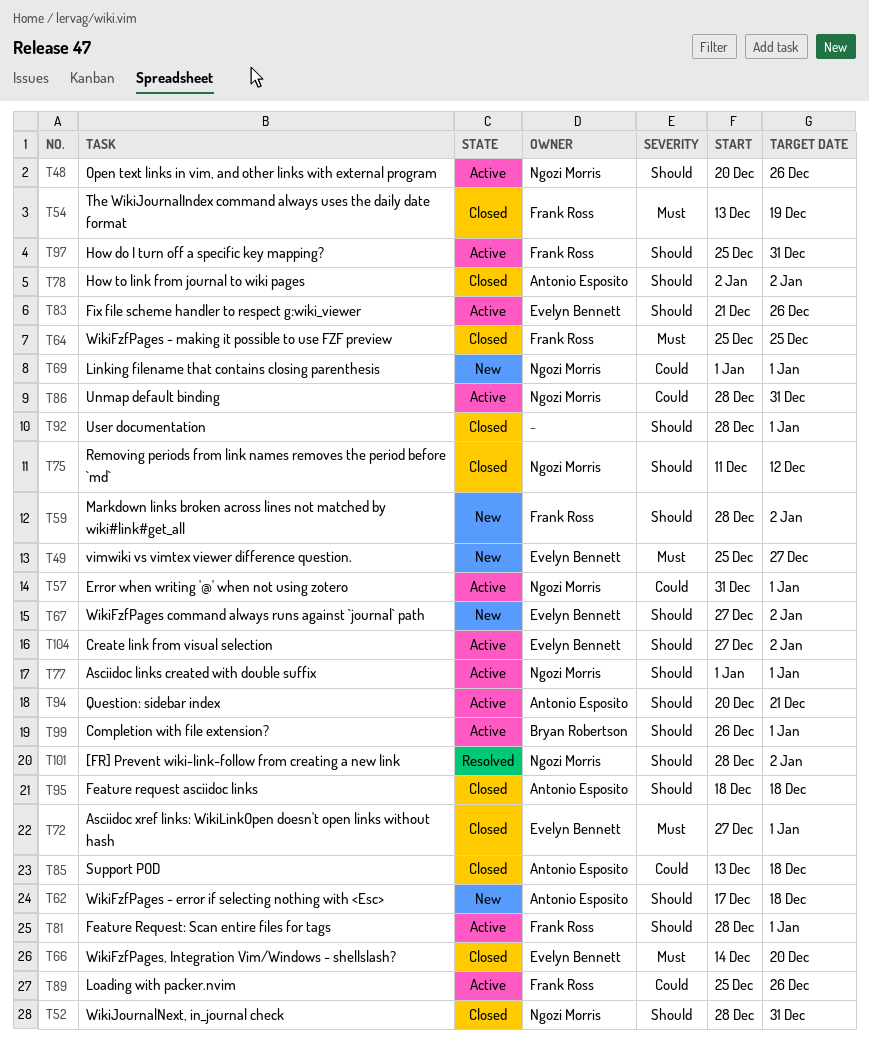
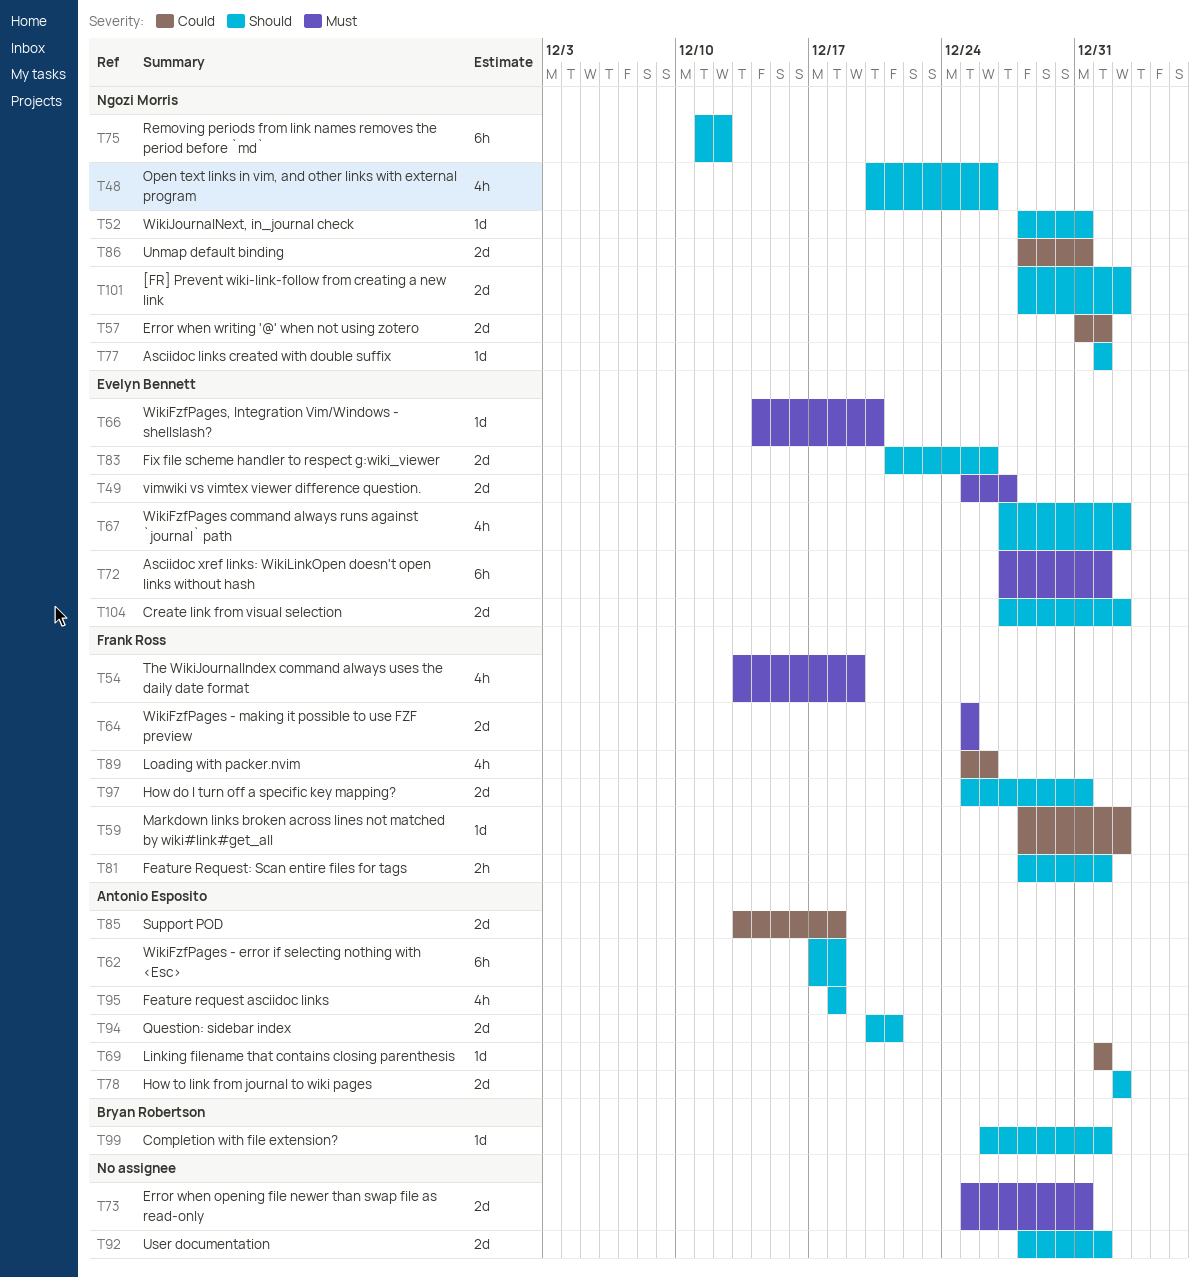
T59, priority: Should -> Could
T69, owner: Ngozi Morris -> Antonio Esposito
T73: none -> present

